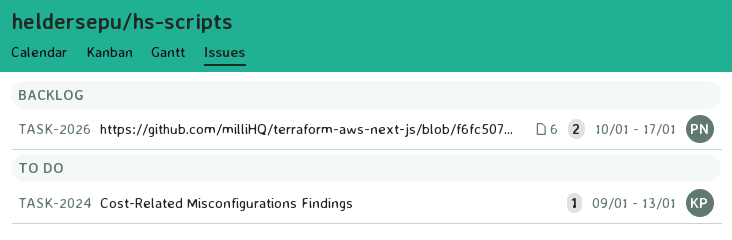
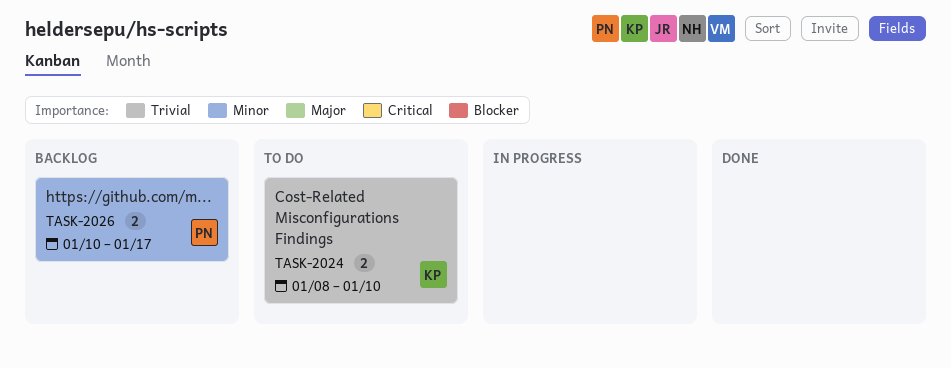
TASK-2024, estimate: 1 -> 2
TASK-2024, start: Jan 9 -> Jan 8
TASK-2024, due: Jan 13 -> Jan 10

